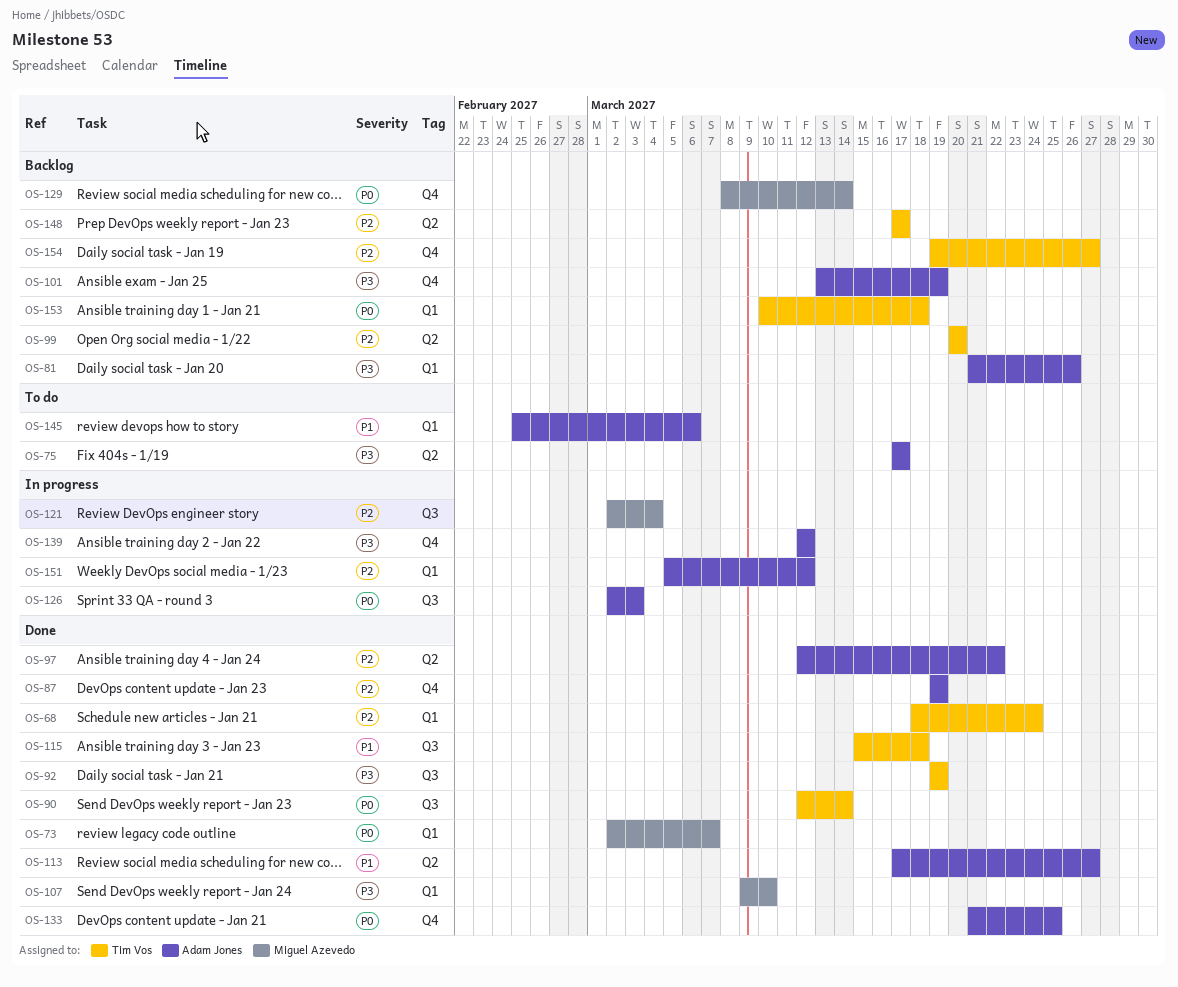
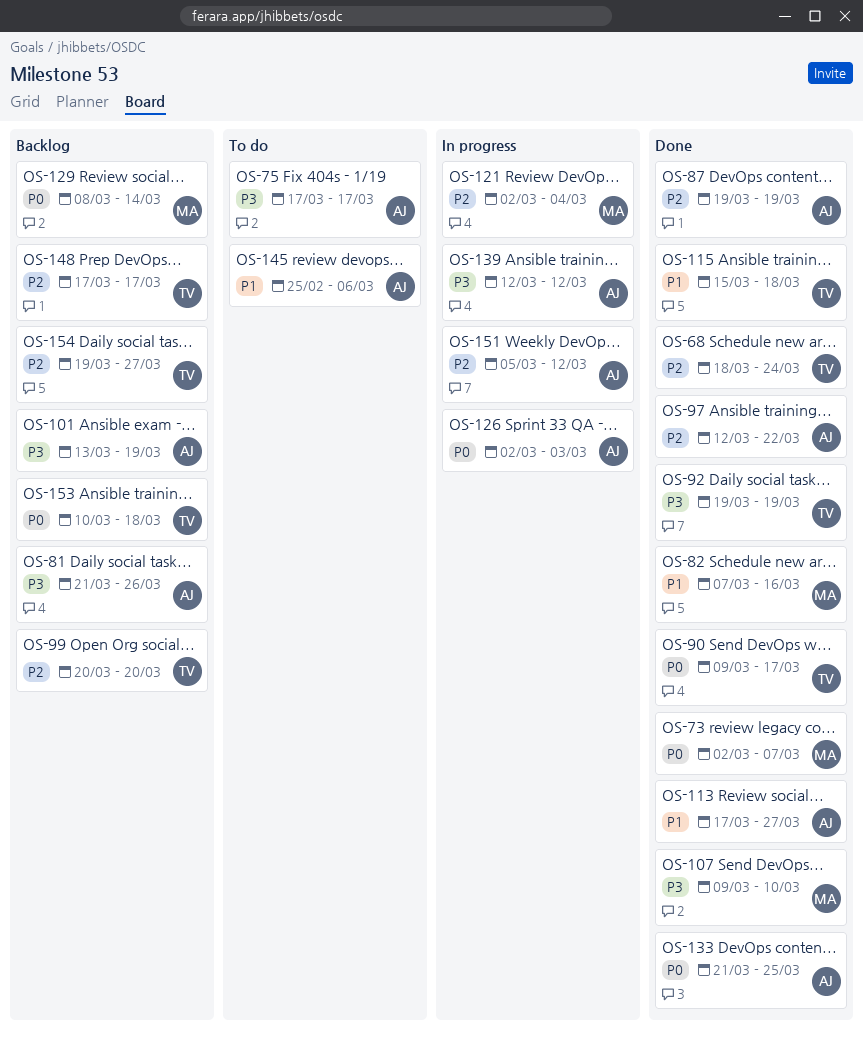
OS-82: none -> present
OS-90, start: Mar 12 -> Mar 9
OS-90, due: Mar 14 -> Mar 17

